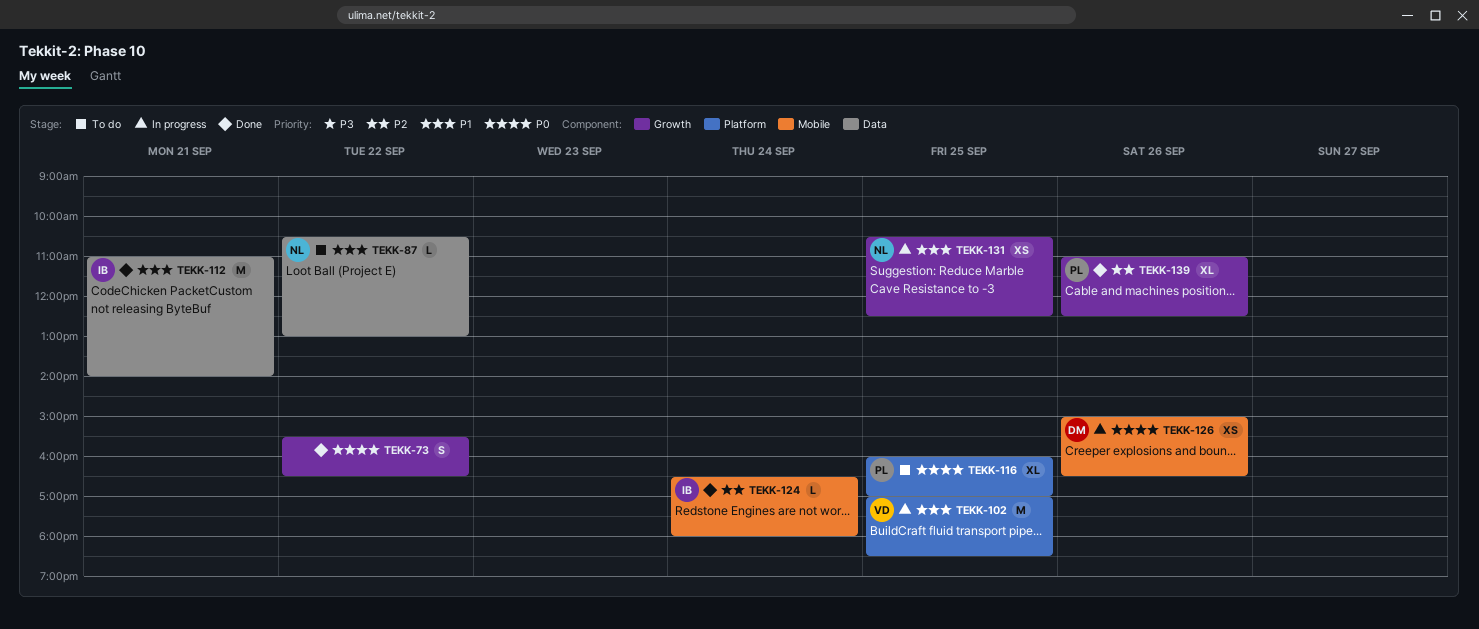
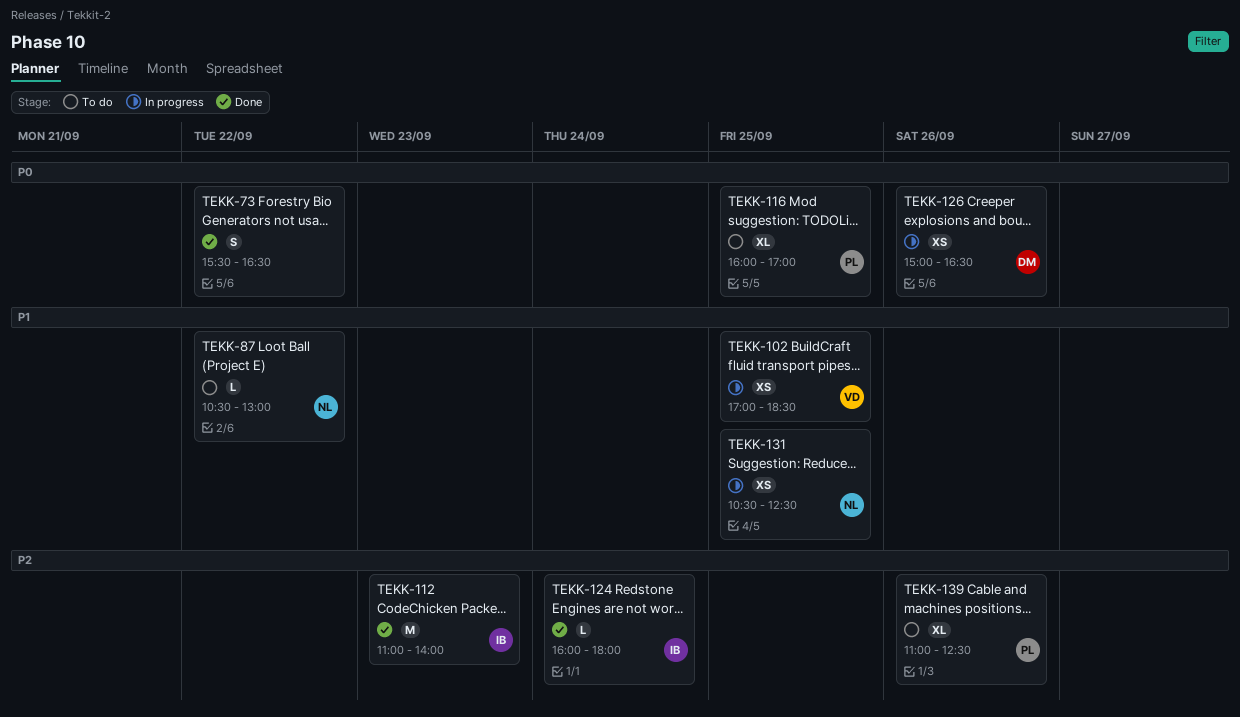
TEKK-102, estimate: M -> XS
TEKK-112, priority: P1 -> P2
TEKK-112, day: Sep 21 -> Sep 23
TEKK-124, begins: 16:30 -> 16:00
TEKK-139, status: Done -> To do

